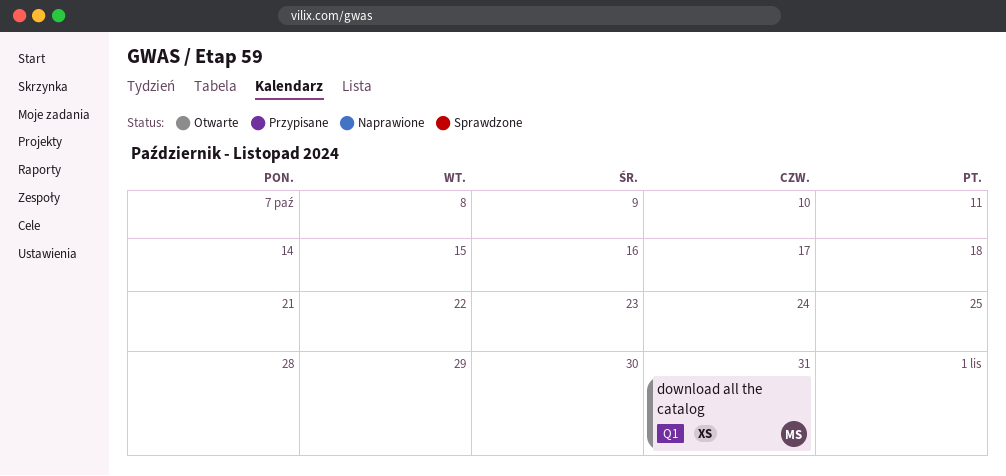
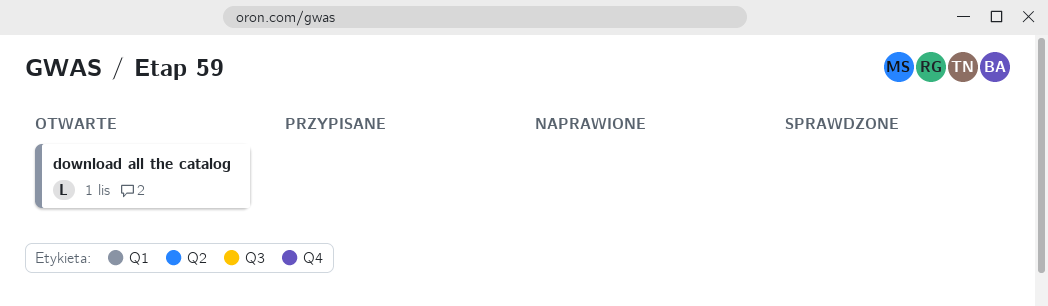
download all the catalog, estimate: XS -> L
download all the catalog, due: Oct 31 -> Nov 1

